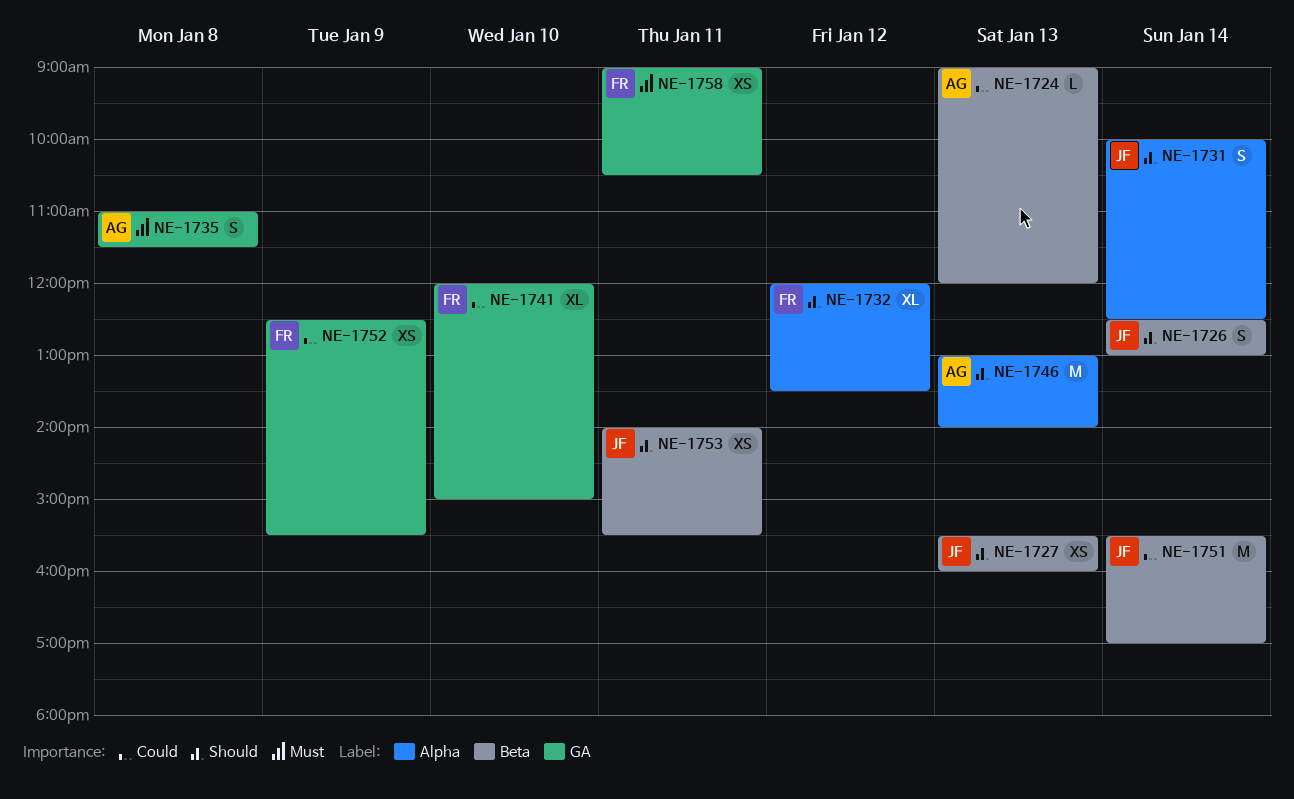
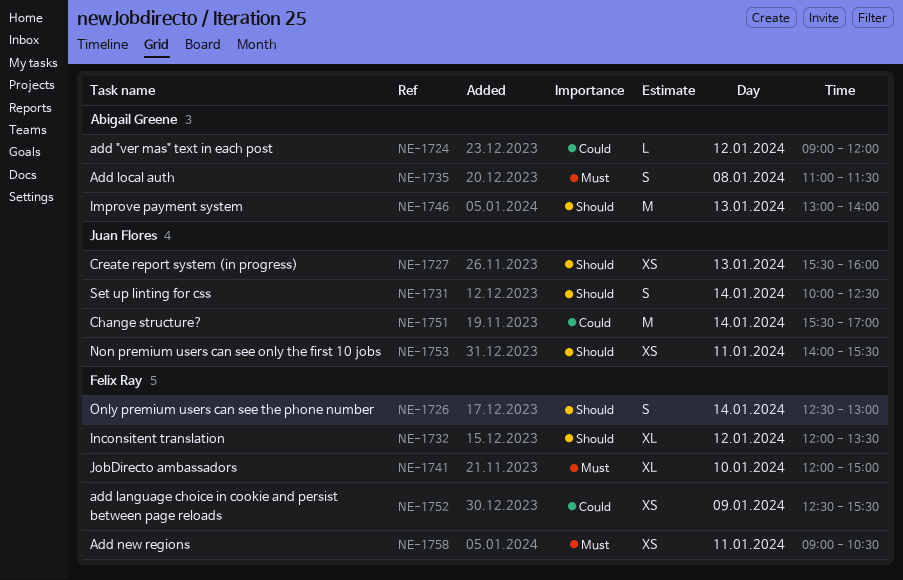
NE-1724, day: Jan 13 -> Jan 12
NE-1726, owner: Juan Flores -> Felix Ray
NE-1741, priority: Could -> Must

